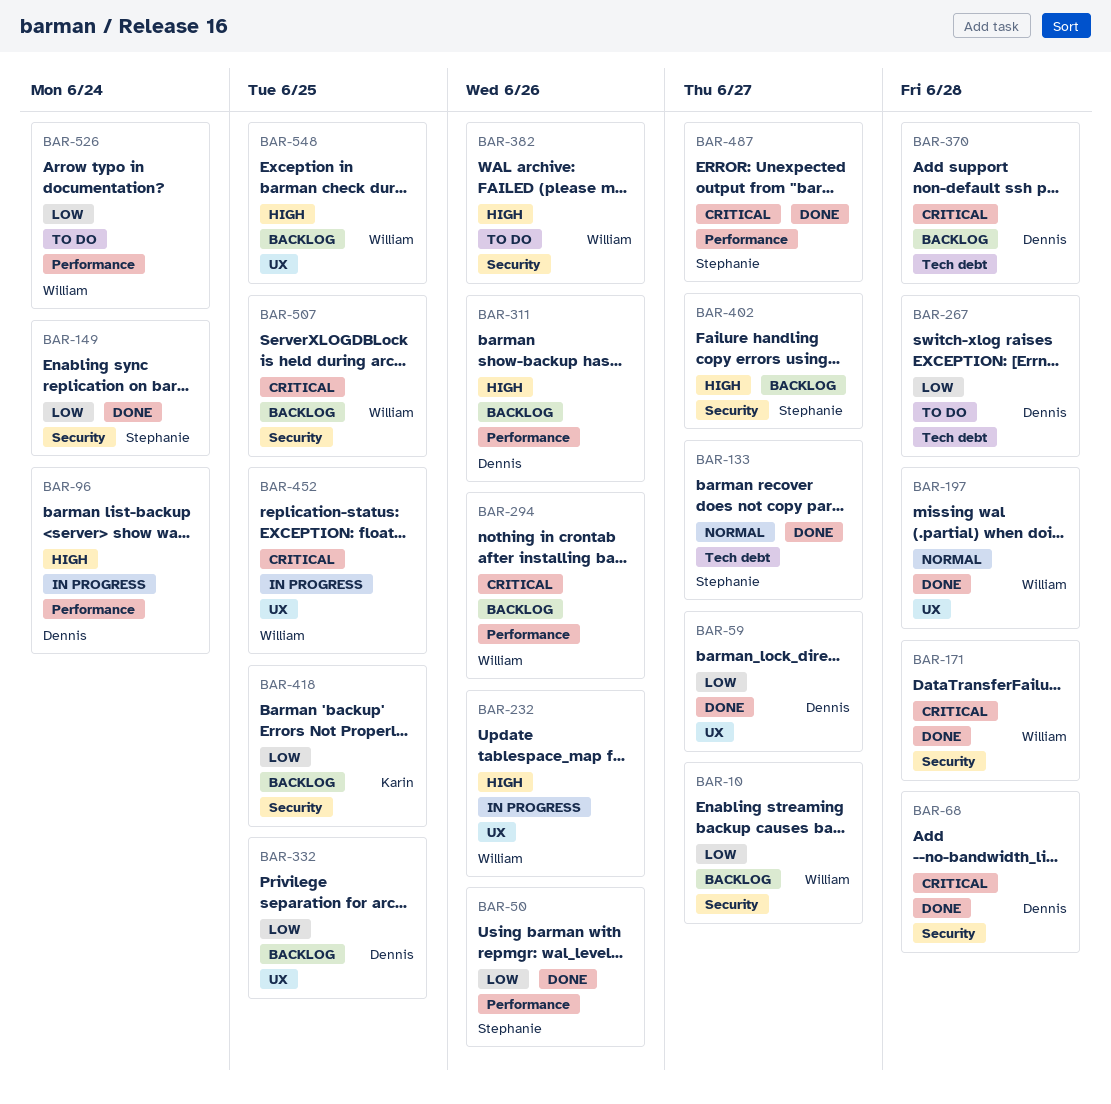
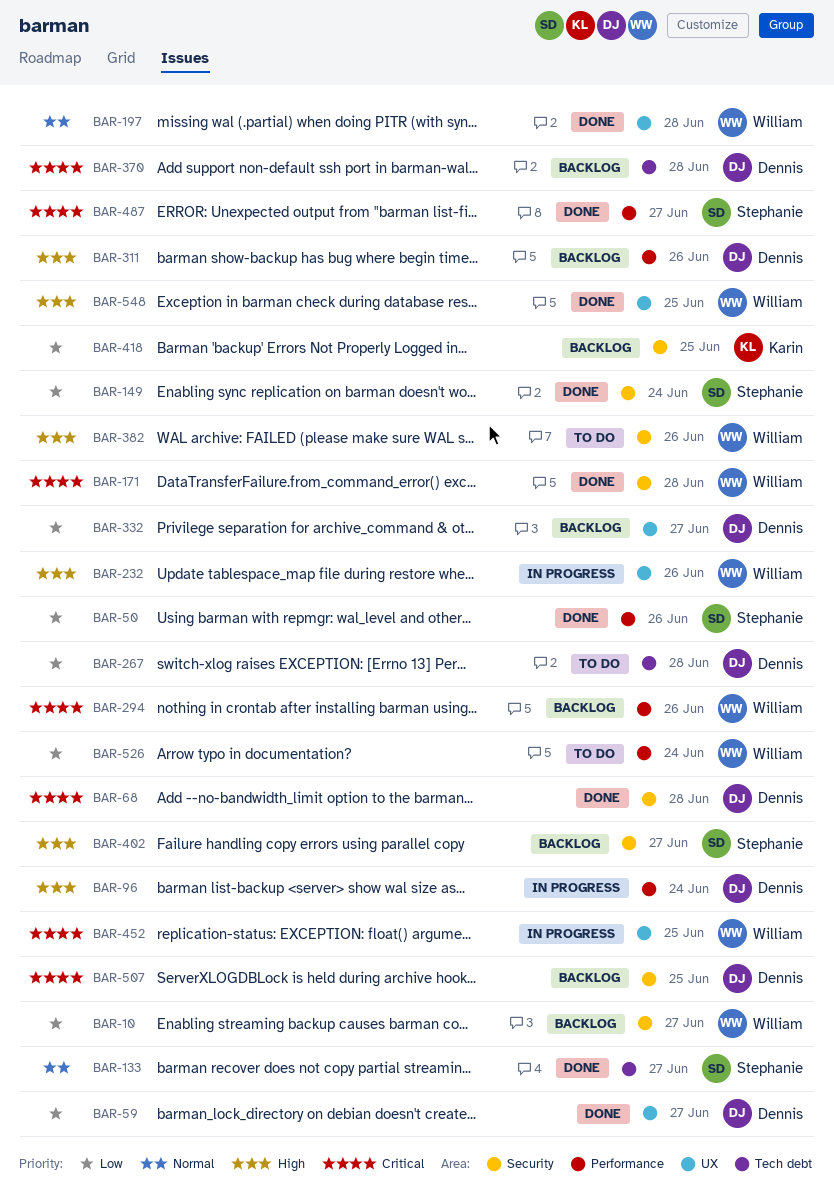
BAR-332, due: Jun 25 -> Jun 27
BAR-507, owner: William -> Dennis
BAR-548, status: Backlog -> Done

